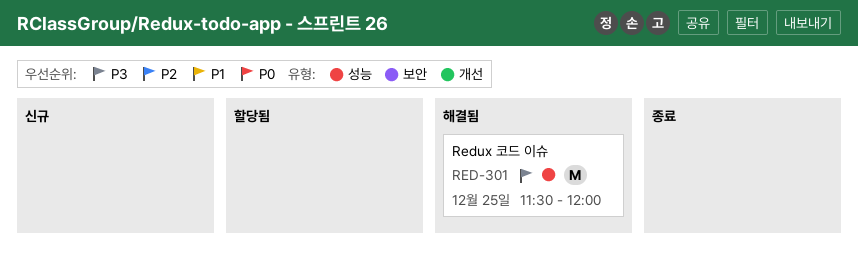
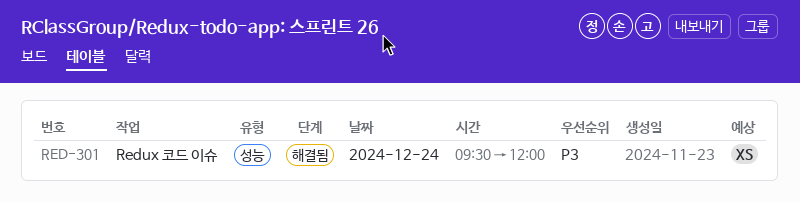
RED-301, estimate: M -> XS
RED-301, day: Dec 25 -> Dec 24
RED-301, begins: 11:30 -> 09:30

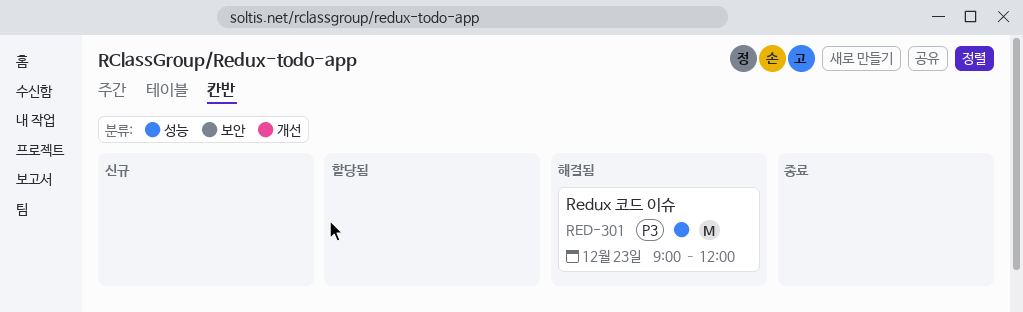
RED-301, estimate: XS -> M
RED-301, day: Dec 24 -> Dec 23
RED-301, begins: 09:30 -> 09:00

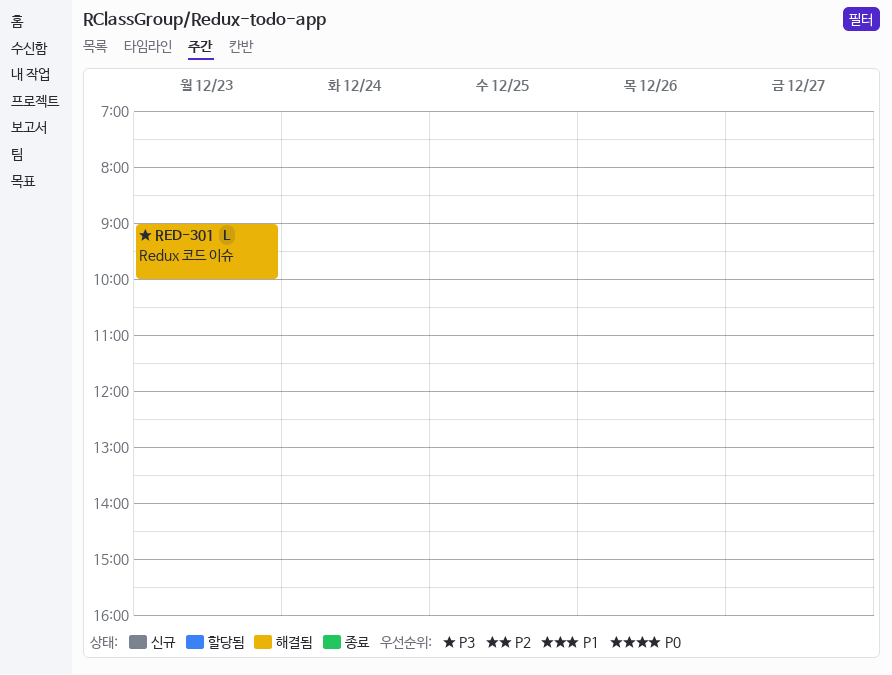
RED-301, estimate: M -> L
RED-301, ends: 12:00 -> 10:00

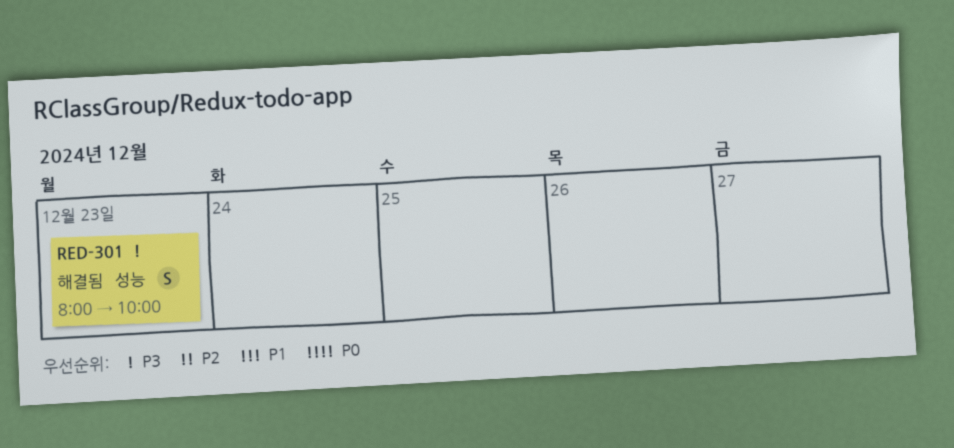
RED-301, estimate: L -> S
RED-301, begins: 09:00 -> 08:00

